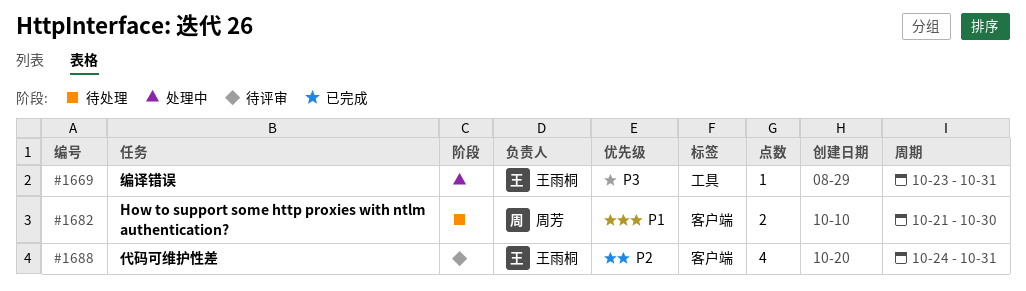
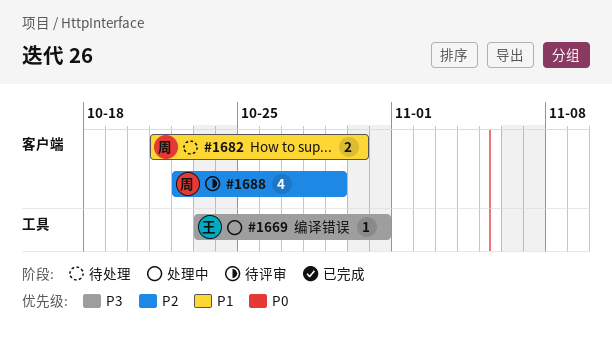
#1688, owner: 王雨桐 -> 周芳
#1688, start: Oct 24 -> Oct 22
#1688, due: Oct 31 -> Oct 29

